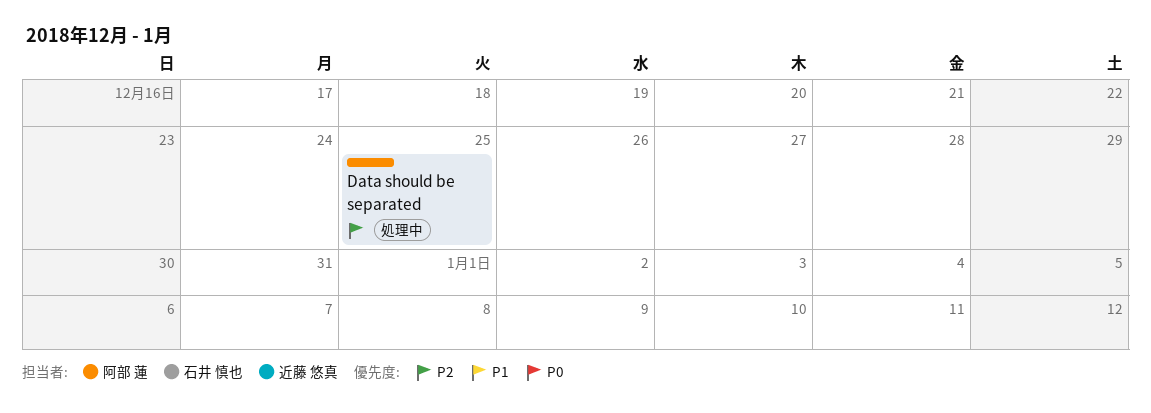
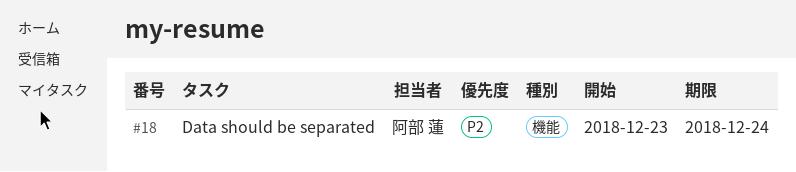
Data should be separated, due: Dec 25 -> Dec 24

